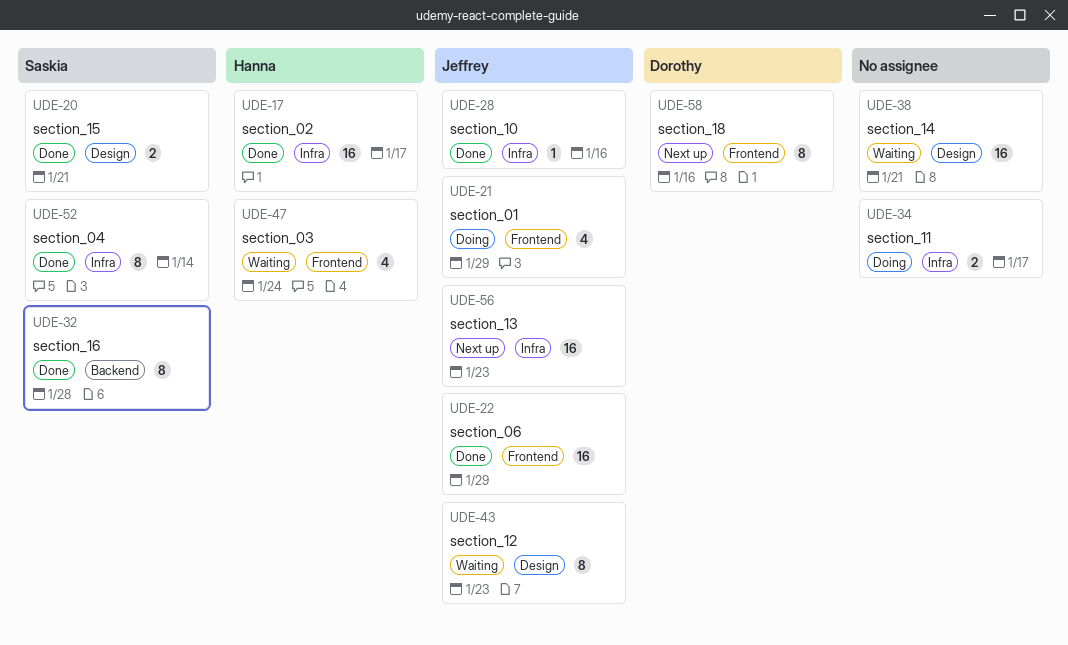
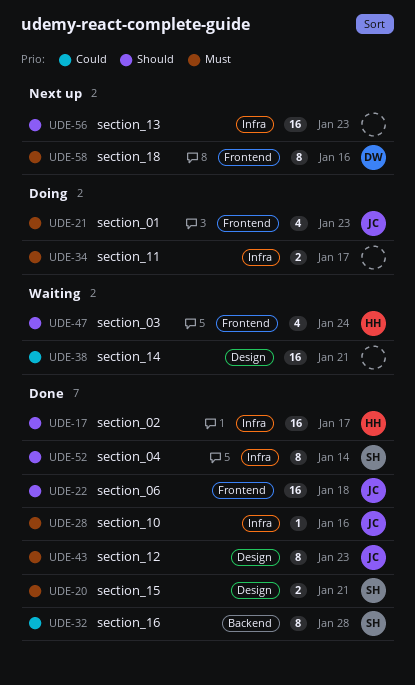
UDE-21, due: Jan 29 -> Jan 23
UDE-22, due: Jan 29 -> Jan 18
UDE-43, status: Waiting -> Done
UDE-56, owner: Jeffrey -> none

